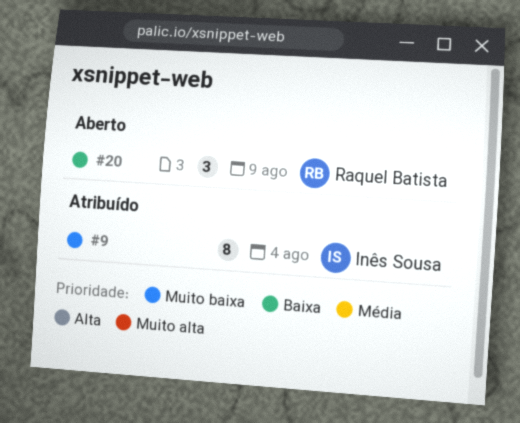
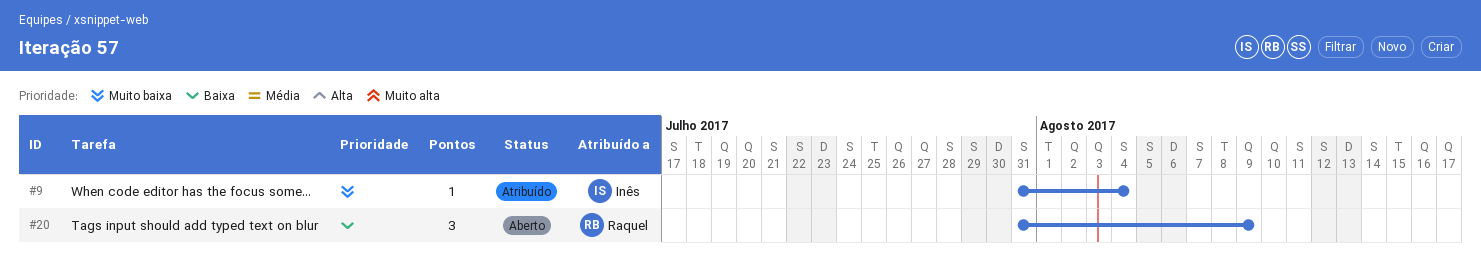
#9, estimate: 8 -> 1

